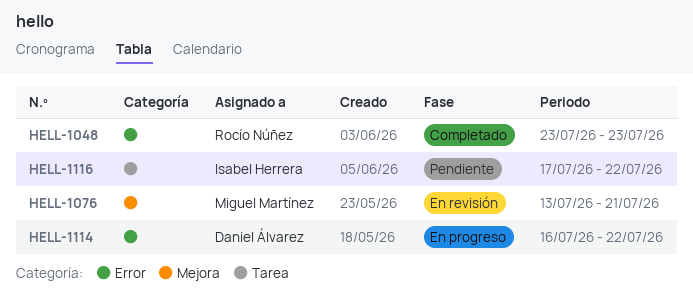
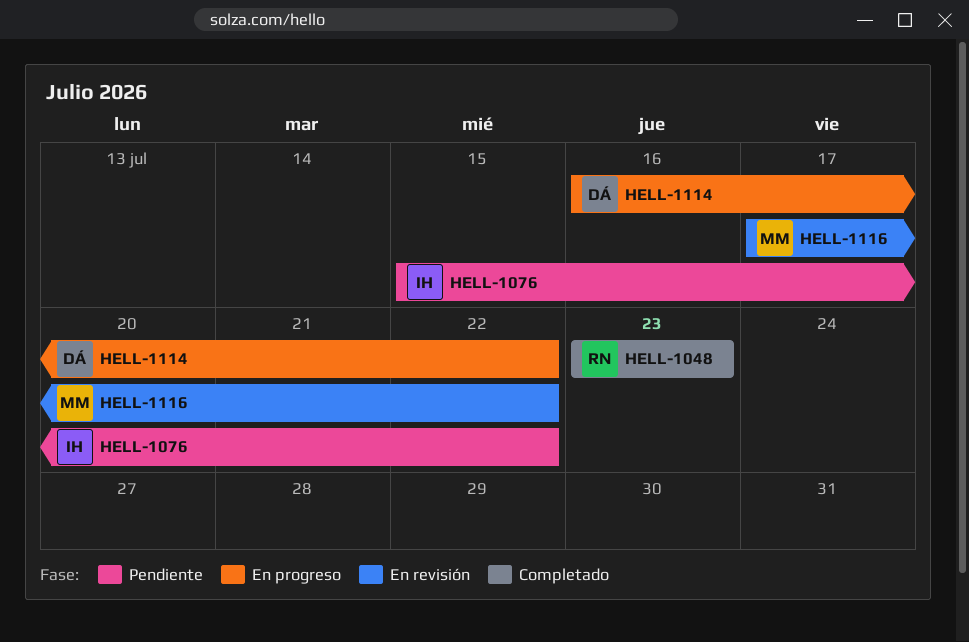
HELL-1076, status: En revisión -> Pendiente
HELL-1076, owner: Miguel Martínez -> Isabel Herrera
HELL-1076, start: Jul 13 -> Jul 15
HELL-1076, due: Jul 21 -> Jul 22
HELL-1116, status: Pendiente -> En revisión
HELL-1116, owner: Isabel Herrera -> Miguel Martínez

